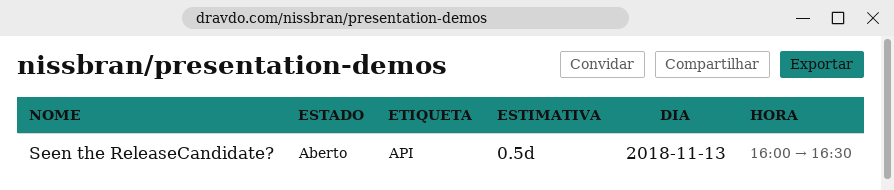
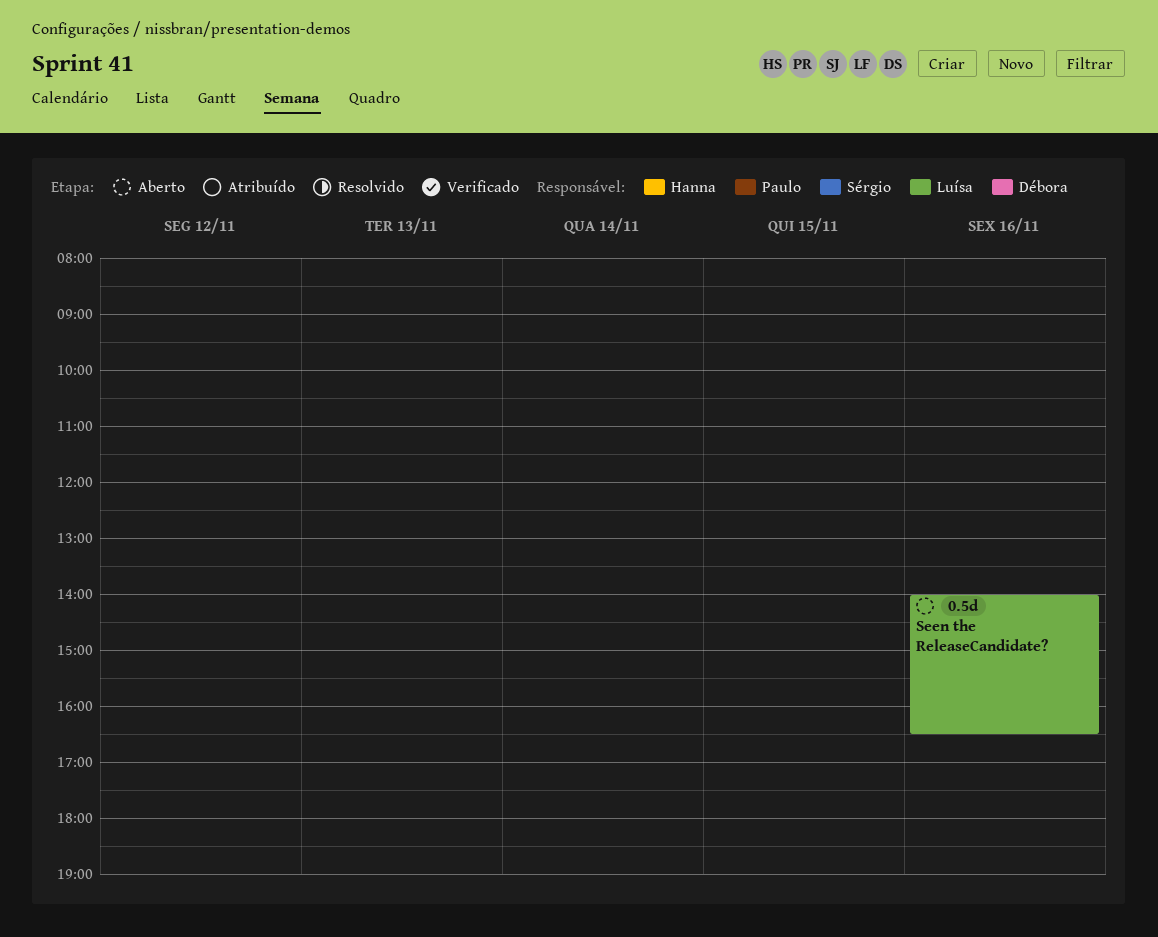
Seen the ReleaseCandidate?, day: Nov 13 -> Nov 16
Seen the ReleaseCandidate?, begins: 16:00 -> 14:00

